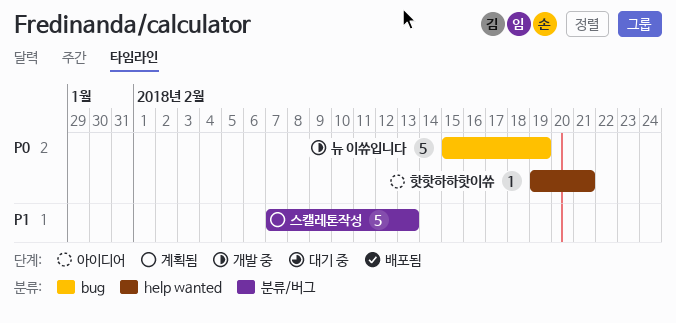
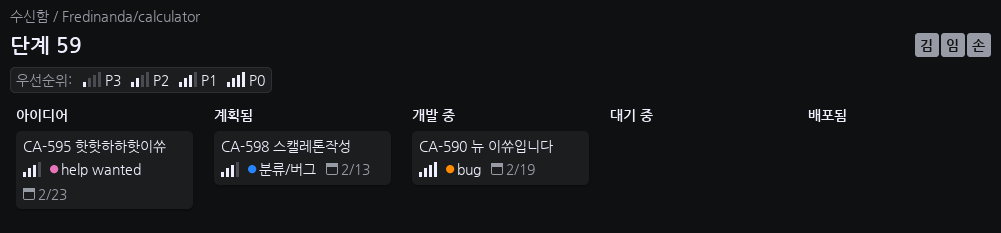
핫핫하하핫이쓔, priority: P0 -> P1
핫핫하하핫이쓔, due: Feb 21 -> Feb 23

